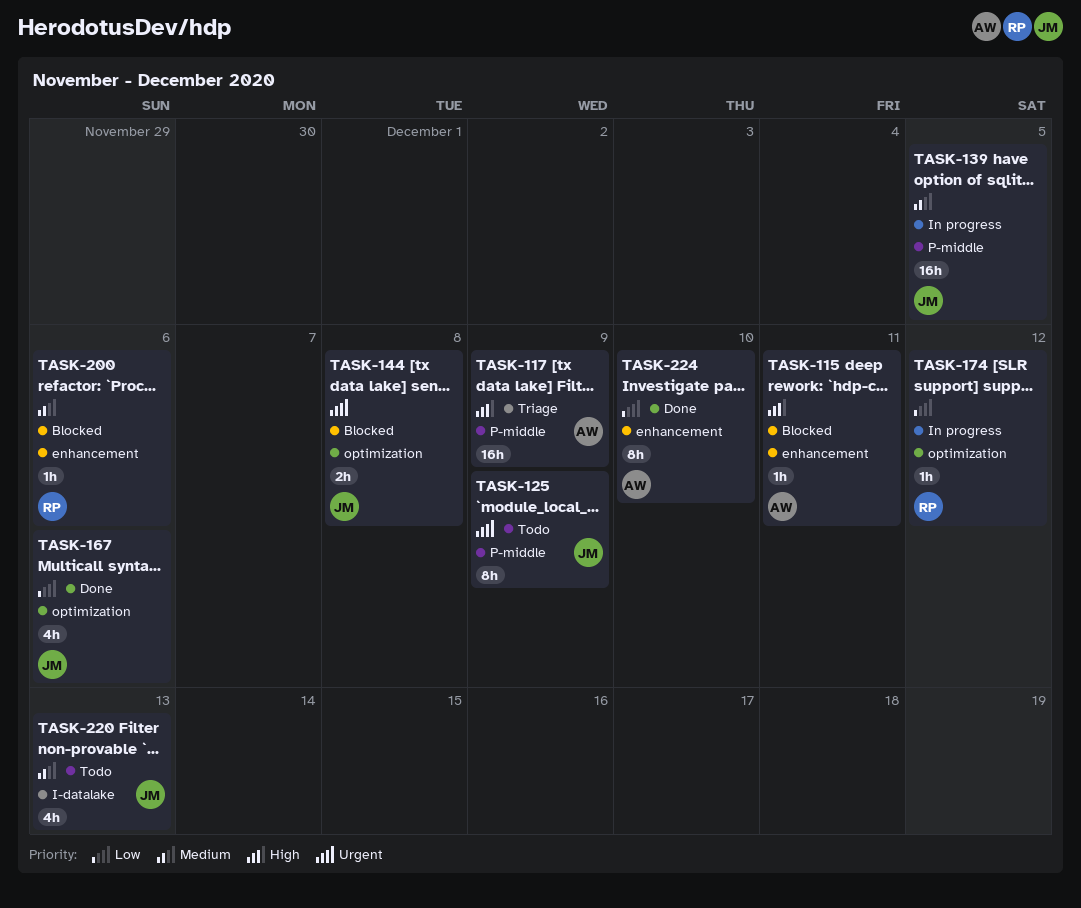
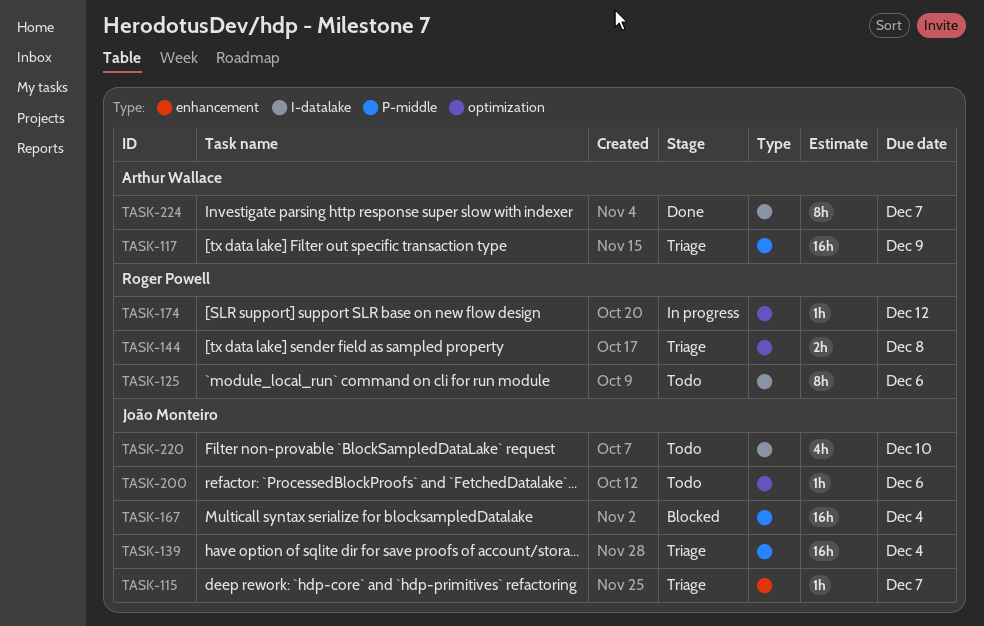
TASK-115, status: Blocked -> Triage
TASK-115, owner: Arthur Wallace -> João Monteiro
TASK-115, due: Dec 11 -> Dec 7
TASK-125, owner: João Monteiro -> Roger Powell
TASK-125, label: P-middle -> I-datalake
TASK-125, due: Dec 9 -> Dec 6
TASK-139, status: In progress -> Triage
TASK-139, due: Dec 5 -> Dec 4
TASK-144, status: Blocked -> Triage
TASK-144, owner: João Monteiro -> Roger Powell
TASK-167, status: Done -> Blocked
TASK-167, label: optimization -> P-middle
TASK-167, estimate: 4h -> 16h
TASK-167, due: Dec 6 -> Dec 4
TASK-200, status: Blocked -> Todo
TASK-200, owner: Roger Powell -> João Monteiro
TASK-200, label: enhancement -> optimization
TASK-220, due: Dec 13 -> Dec 10
TASK-224, label: enhancement -> I-datalake
TASK-224, due: Dec 10 -> Dec 7

